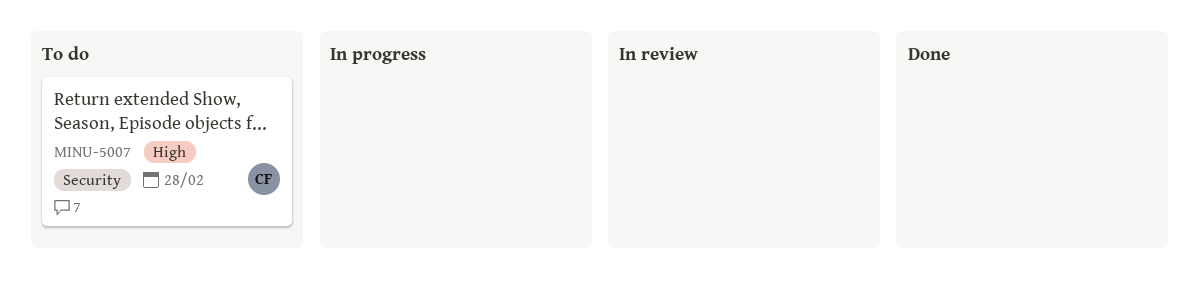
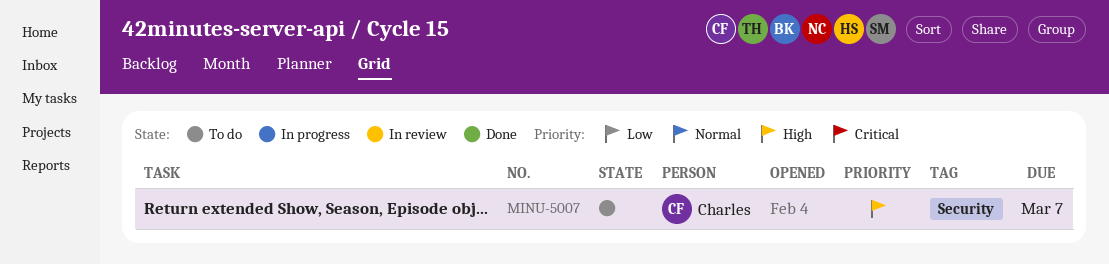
MINU-5007, due: Feb 28 -> Mar 7

